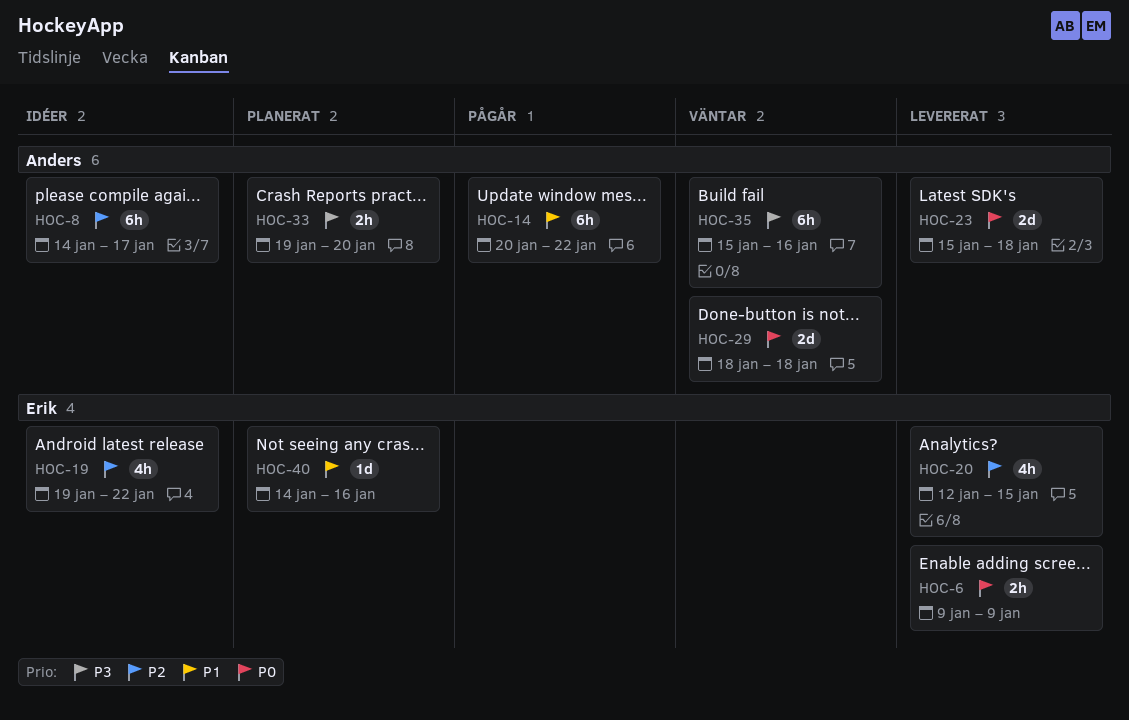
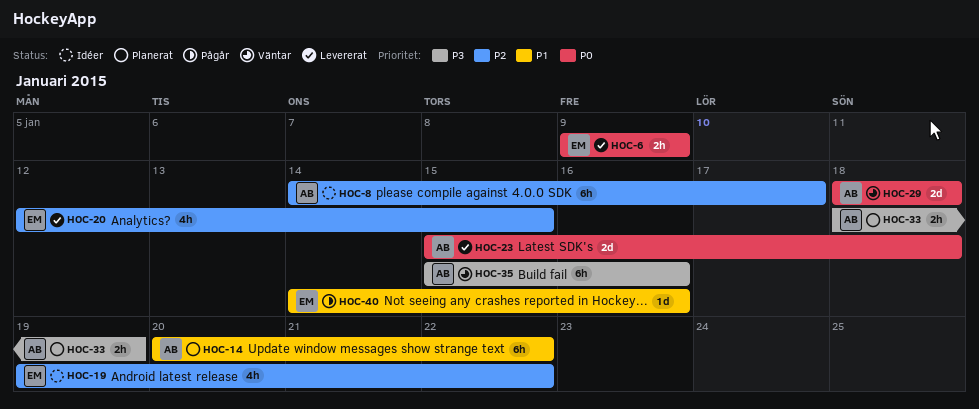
HOC-14, status: Pågår -> Planerat
HOC-33, start: Jan 19 -> Jan 18
HOC-33, due: Jan 20 -> Jan 19
HOC-40, status: Planerat -> Pågår

